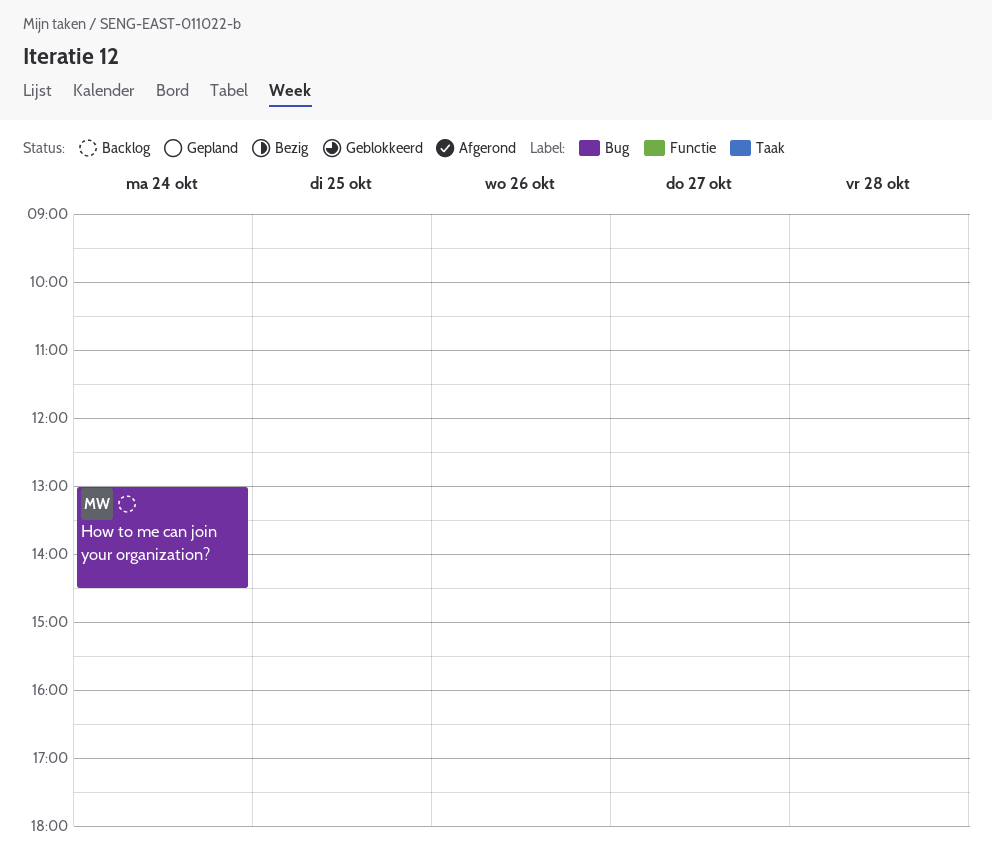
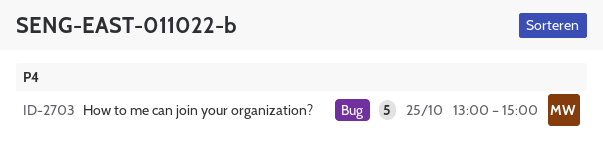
How to me can join your organization?, day: Oct 24 -> Oct 25
How to me can join your organization?, ends: 14:30 -> 15:00

